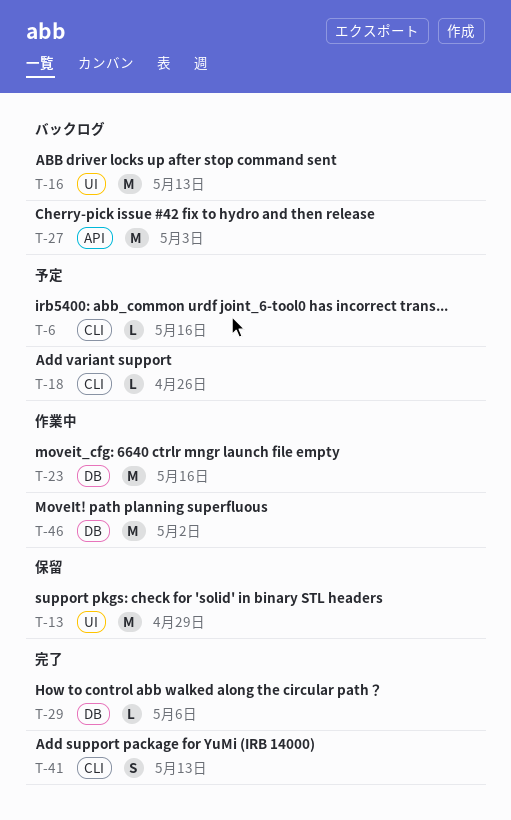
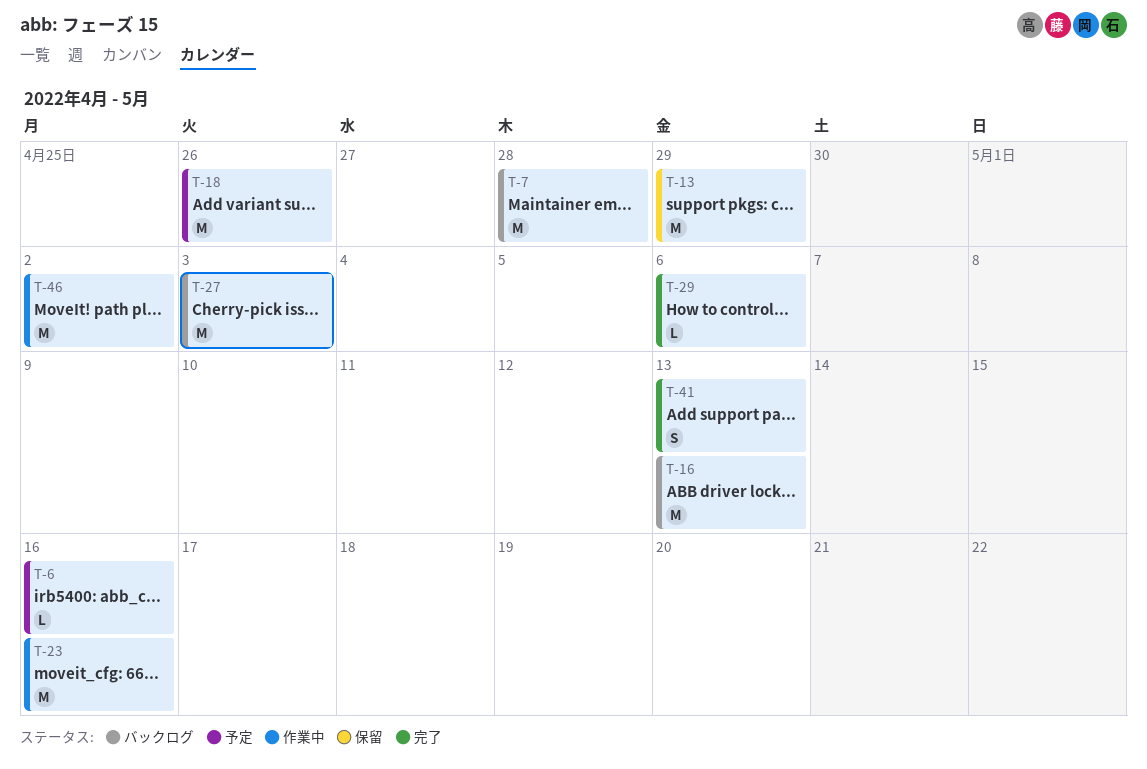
T-7: none -> present
T-18, estimate: L -> M

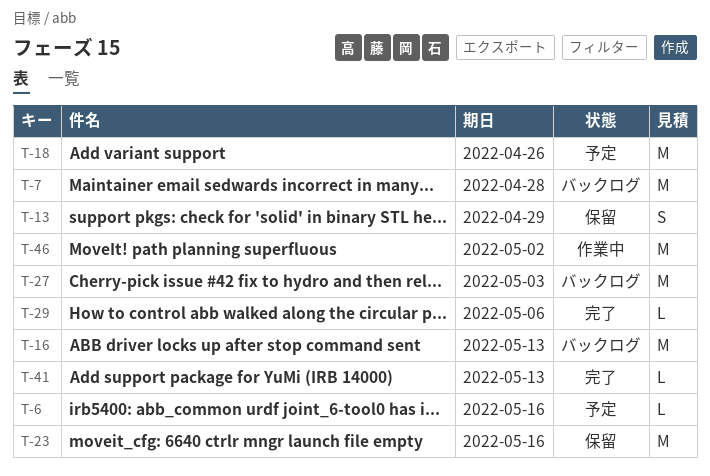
T-13, estimate: M -> S
T-23, status: 作業中 -> 保留
T-41, estimate: S -> L

